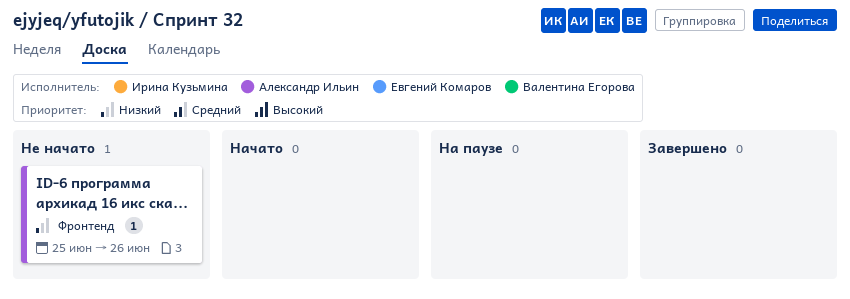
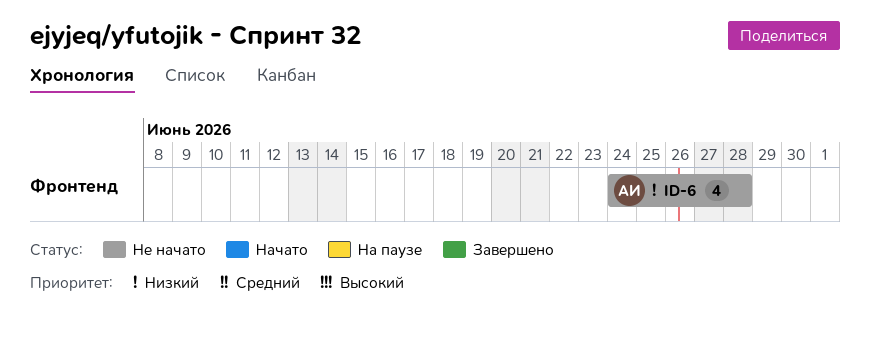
ID-6, estimate: 1 -> 4
ID-6, start: Jun 25 -> Jun 24
ID-6, due: Jun 26 -> Jun 28

